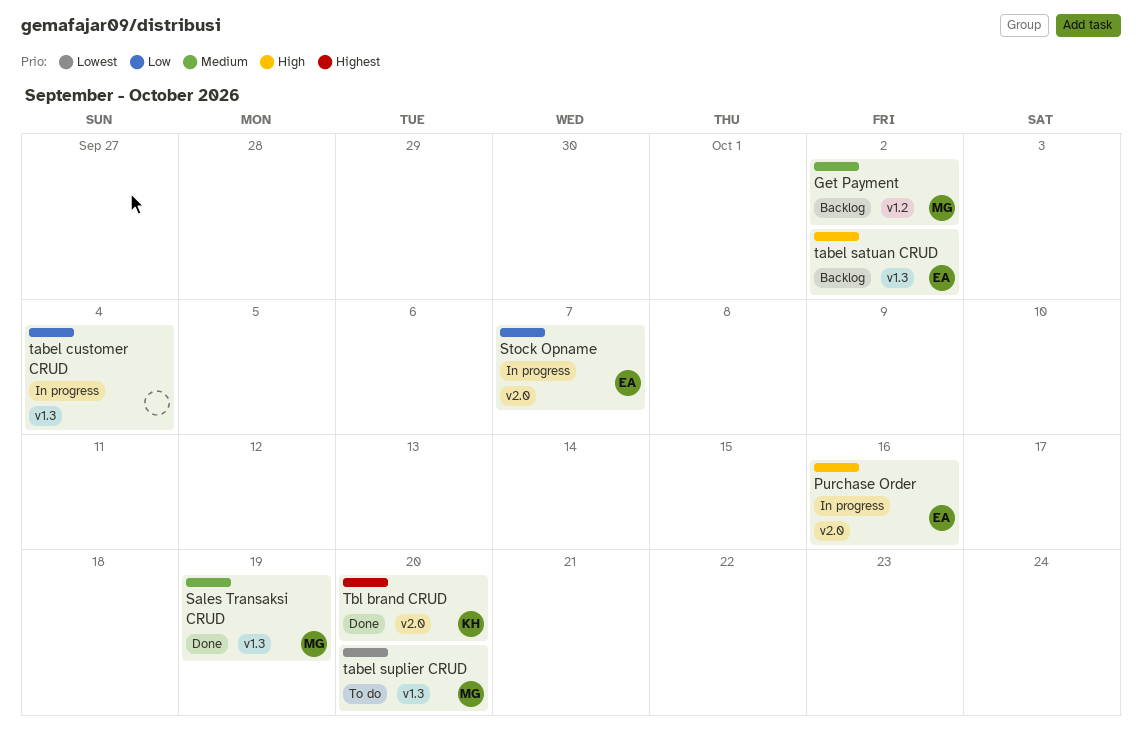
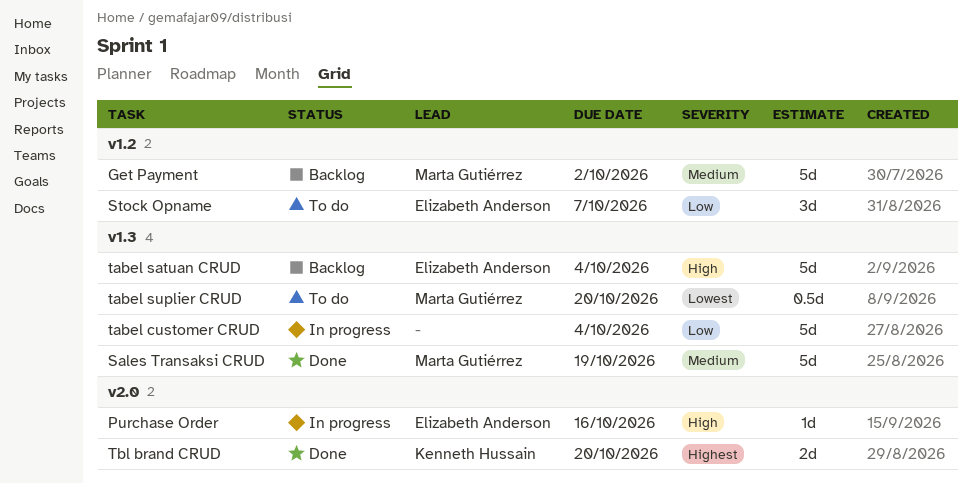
Stock Opname, status: In progress -> To do
Stock Opname, label: v2.0 -> v1.2
tabel satuan CRUD, due: Oct 2 -> Oct 4

